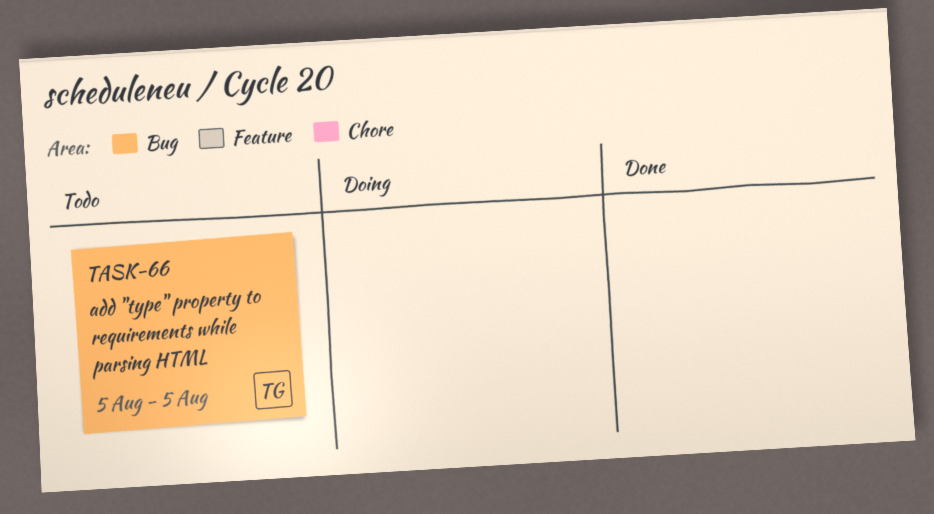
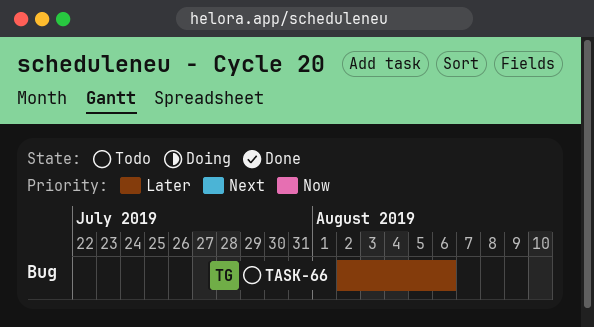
TASK-66, start: Aug 5 -> Aug 2
TASK-66, due: Aug 5 -> Aug 6

